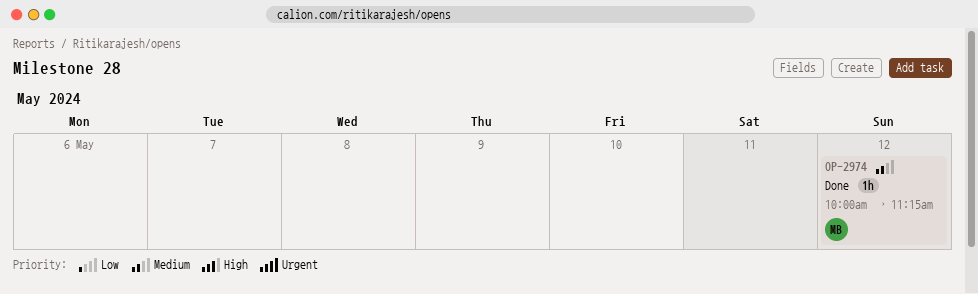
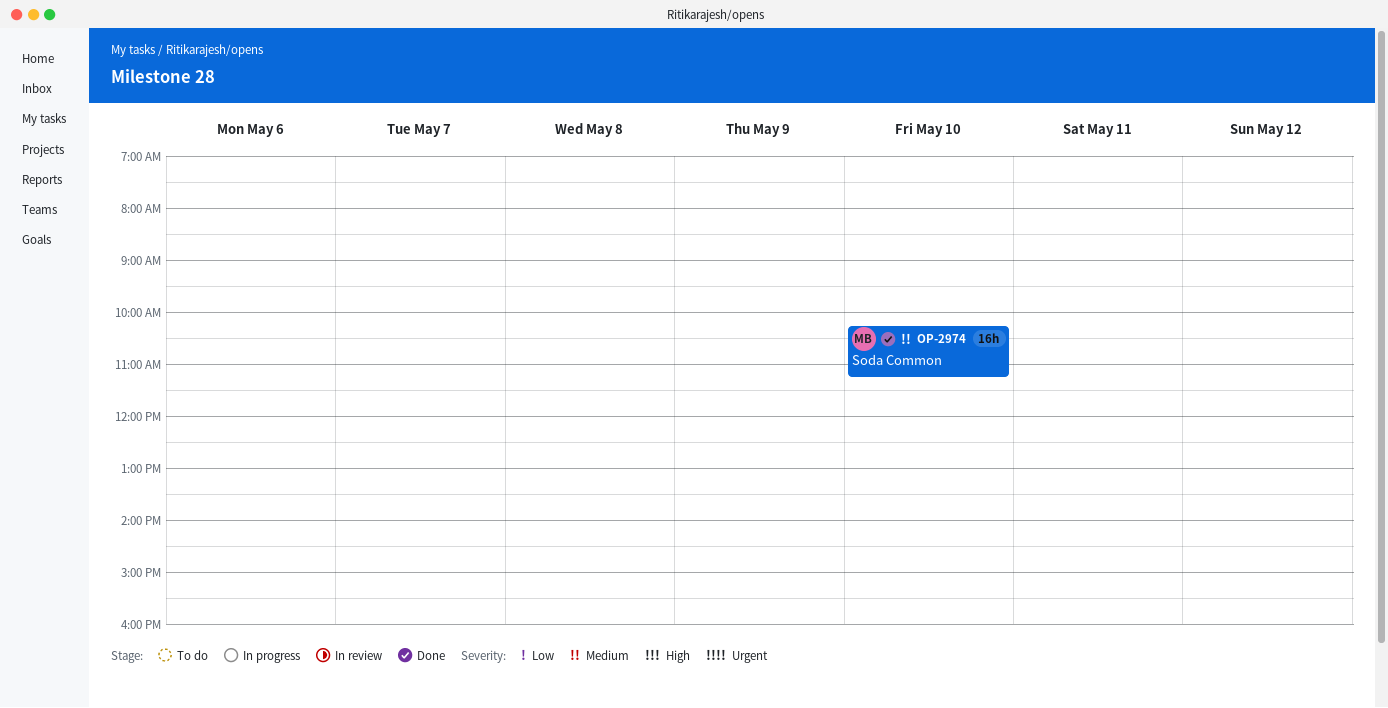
OP-2974, estimate: 1h -> 16h
OP-2974, day: May 12 -> May 10
OP-2974, begins: 10:00 -> 10:15

